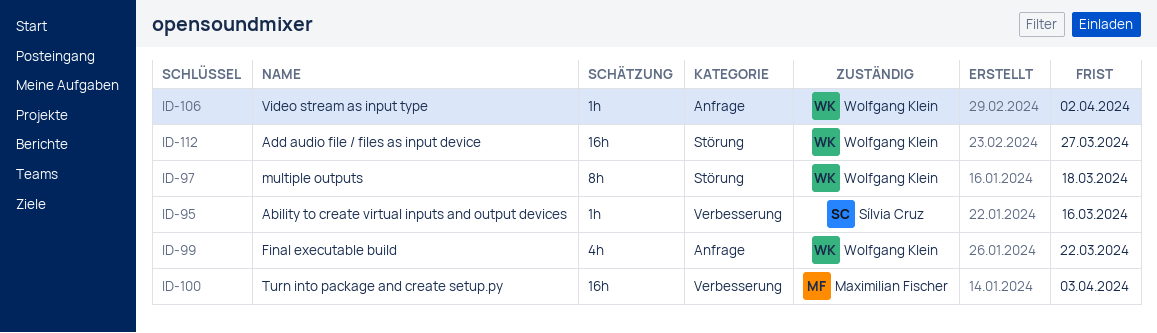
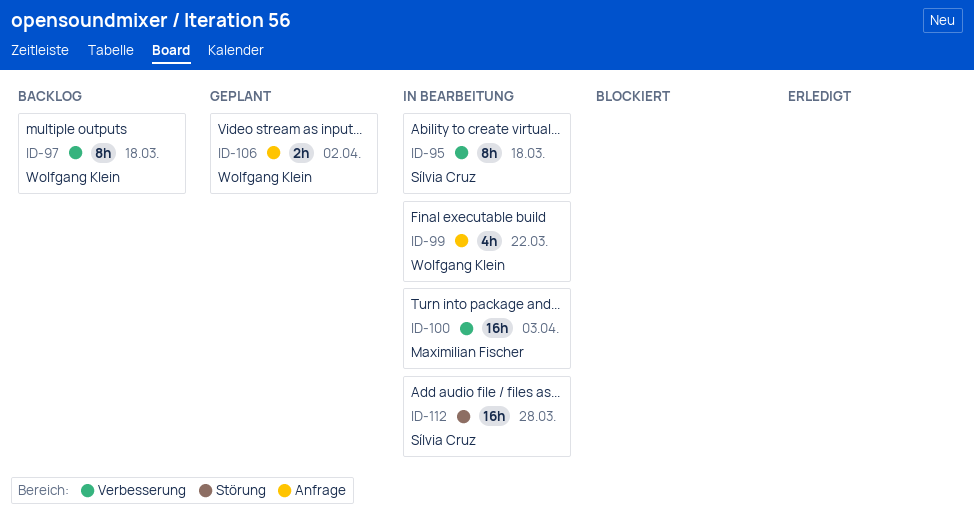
ID-95, estimate: 1h -> 8h
ID-95, due: Mar 16 -> Mar 18
ID-97, label: Störung -> Verbesserung
ID-106, estimate: 1h -> 2h
ID-112, owner: Wolfgang Klein -> Sílvia Cruz
ID-112, due: Mar 27 -> Mar 28

